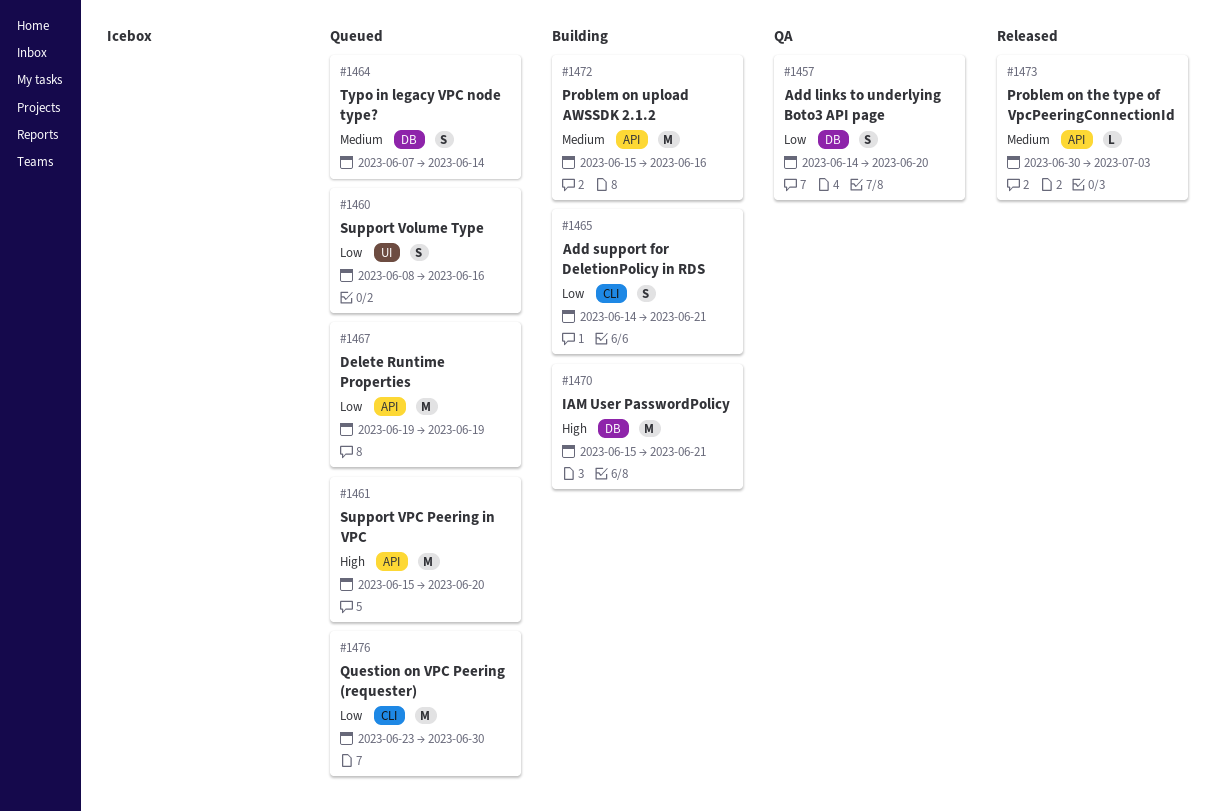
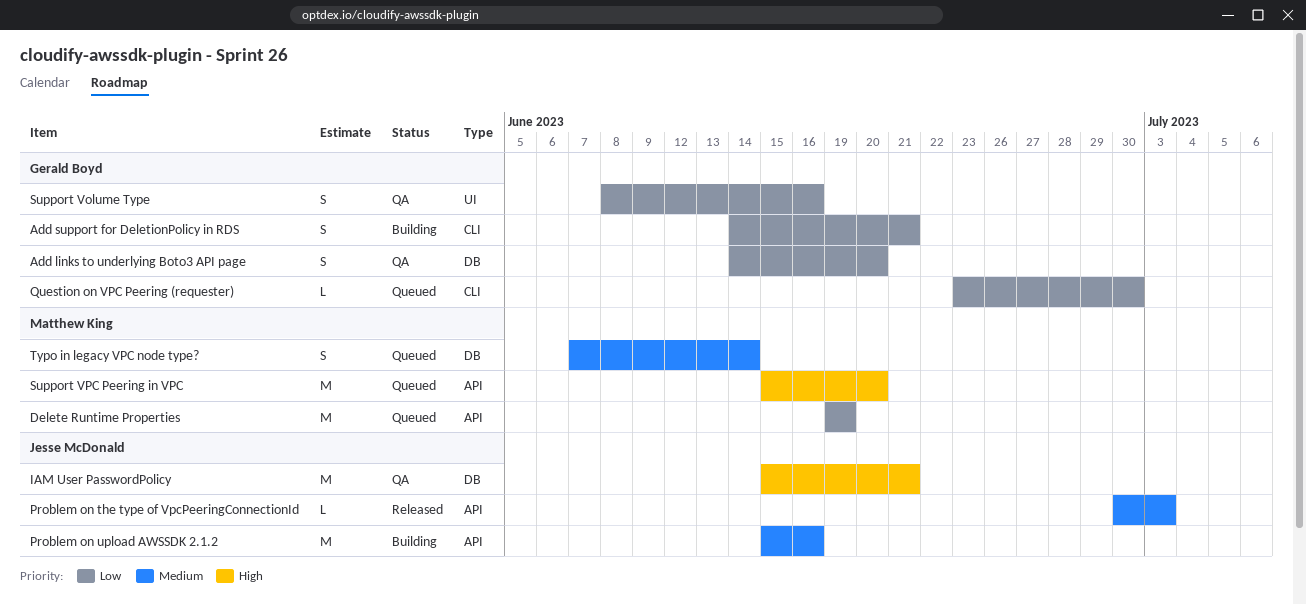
IAM User PasswordPolicy, status: Building -> QA
Question on VPC Peering (requester), estimate: M -> L
Support Volume Type, status: Queued -> QA

